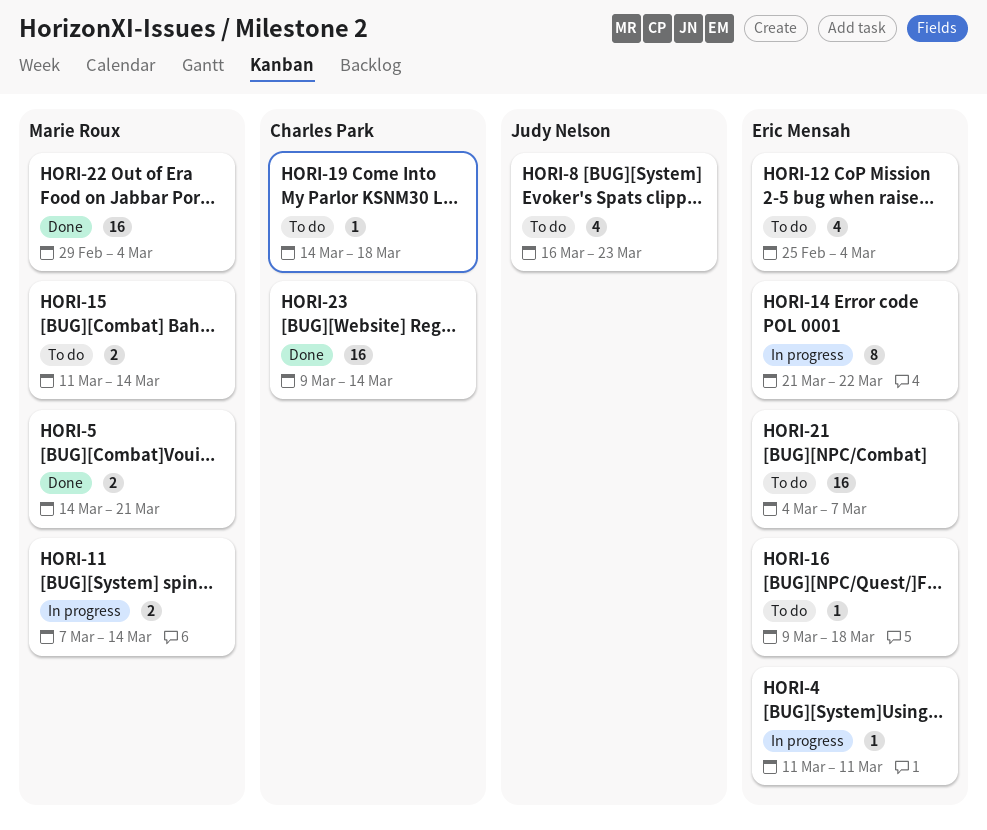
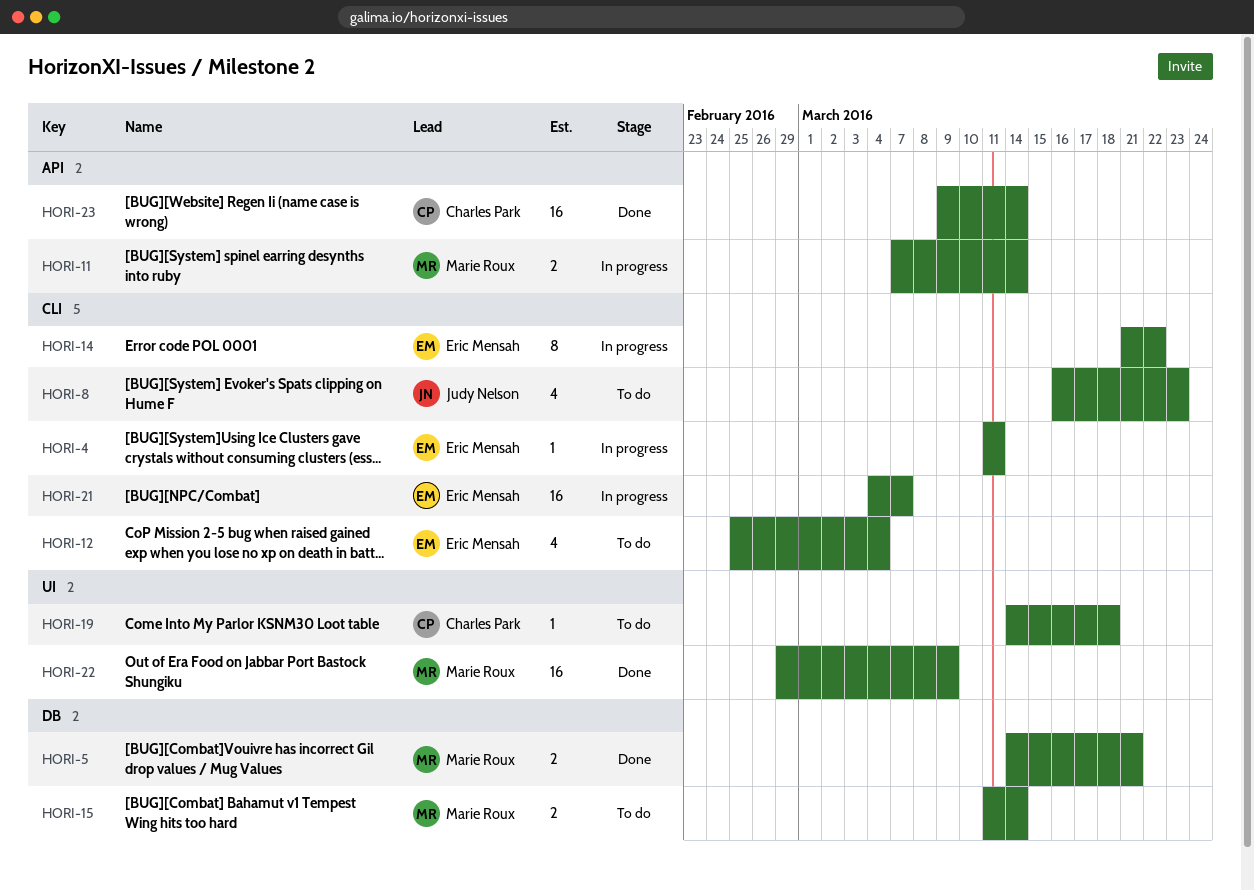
HORI-16: present -> none
HORI-21, status: To do -> In progress
HORI-22, due: Mar 4 -> Mar 9

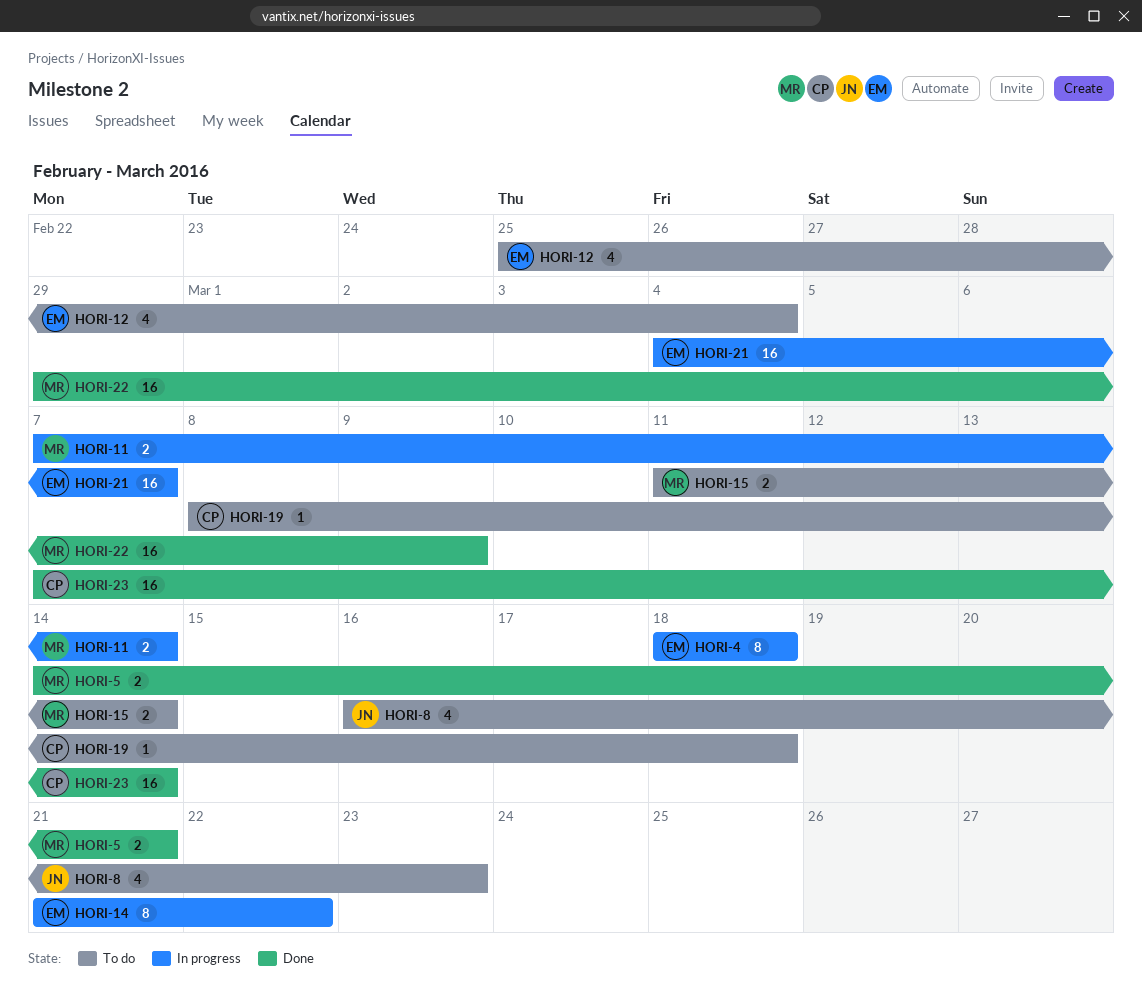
HORI-4, estimate: 1 -> 8
HORI-4, start: Mar 11 -> Mar 18
HORI-4, due: Mar 11 -> Mar 18
HORI-19, start: Mar 14 -> Mar 8
HORI-23, start: Mar 9 -> Mar 7

